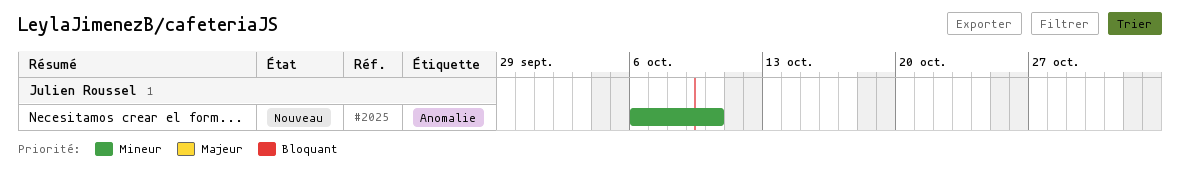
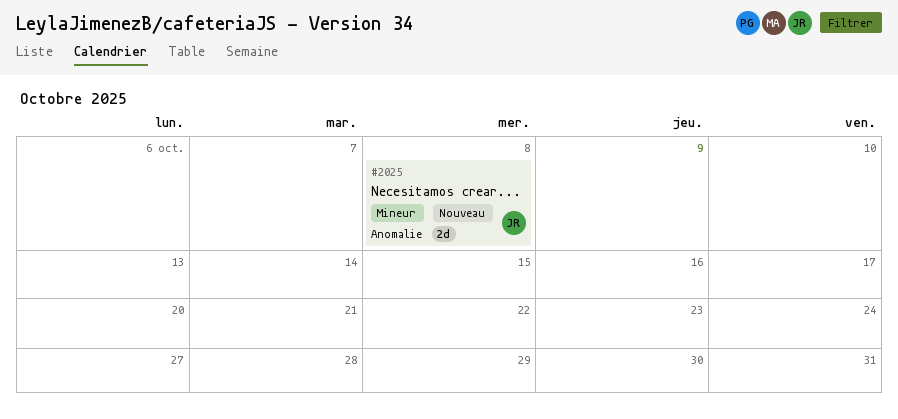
#2025, due: Oct 10 -> Oct 8

